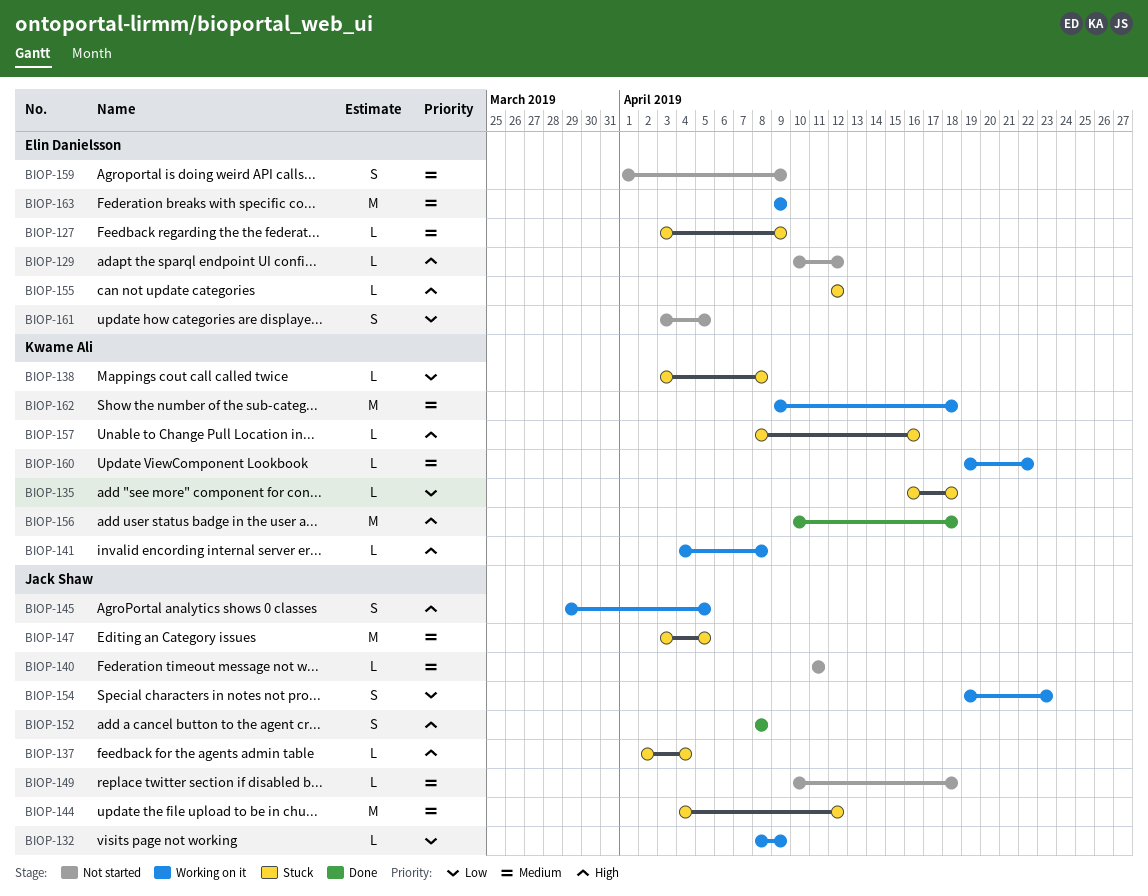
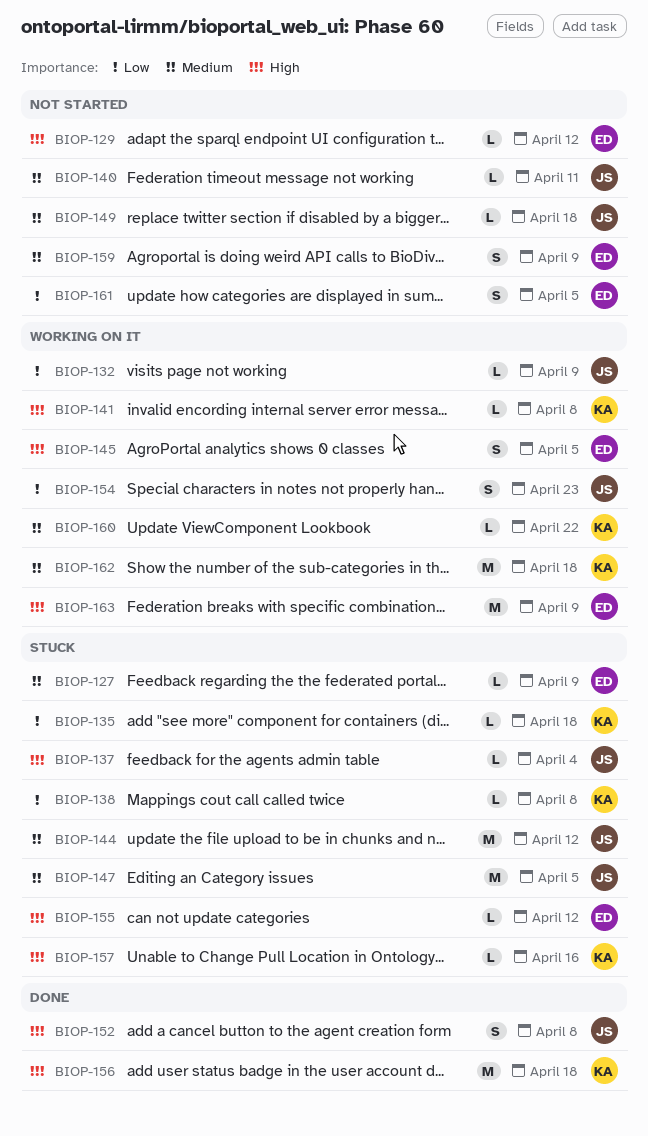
BIOP-145, owner: Jack Shaw -> Elin Danielsson
BIOP-163, priority: Medium -> High

